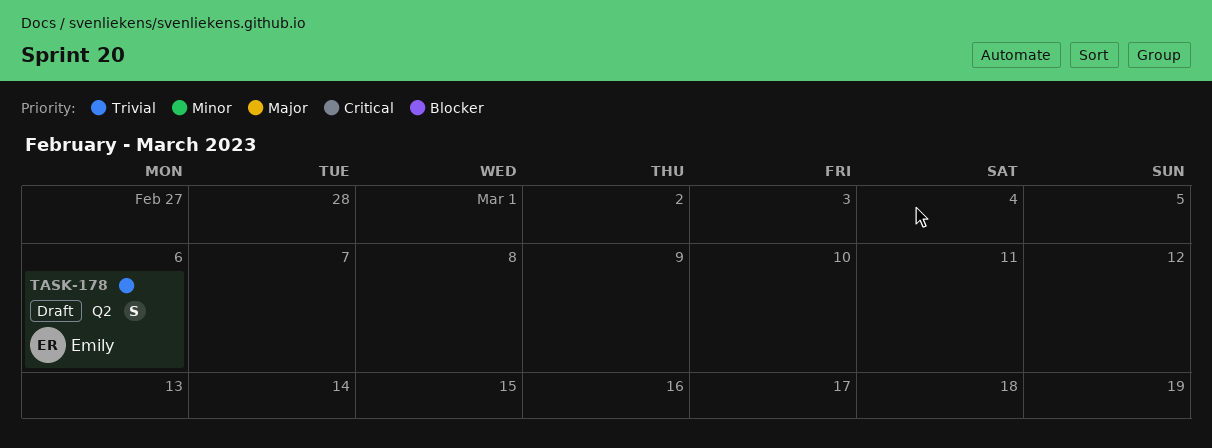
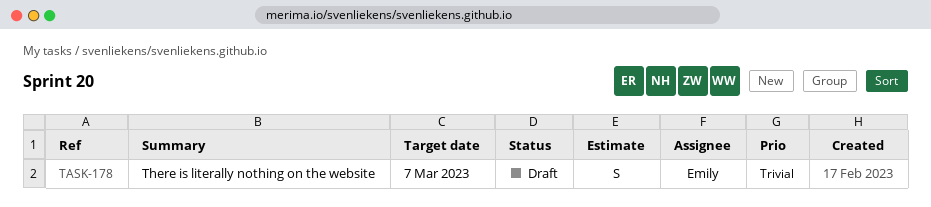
TASK-178, due: Mar 6 -> Mar 7

